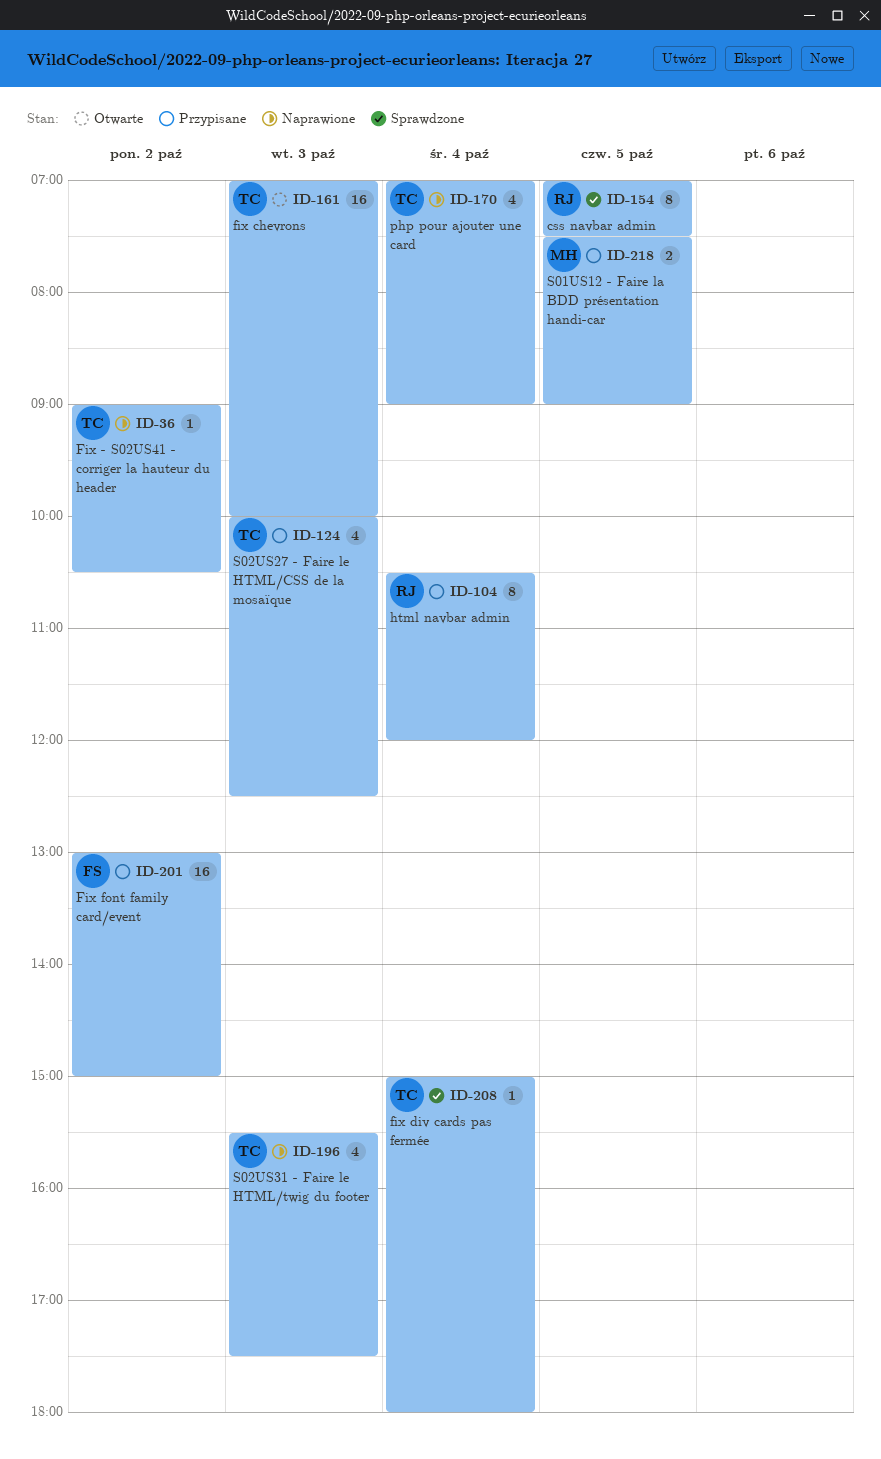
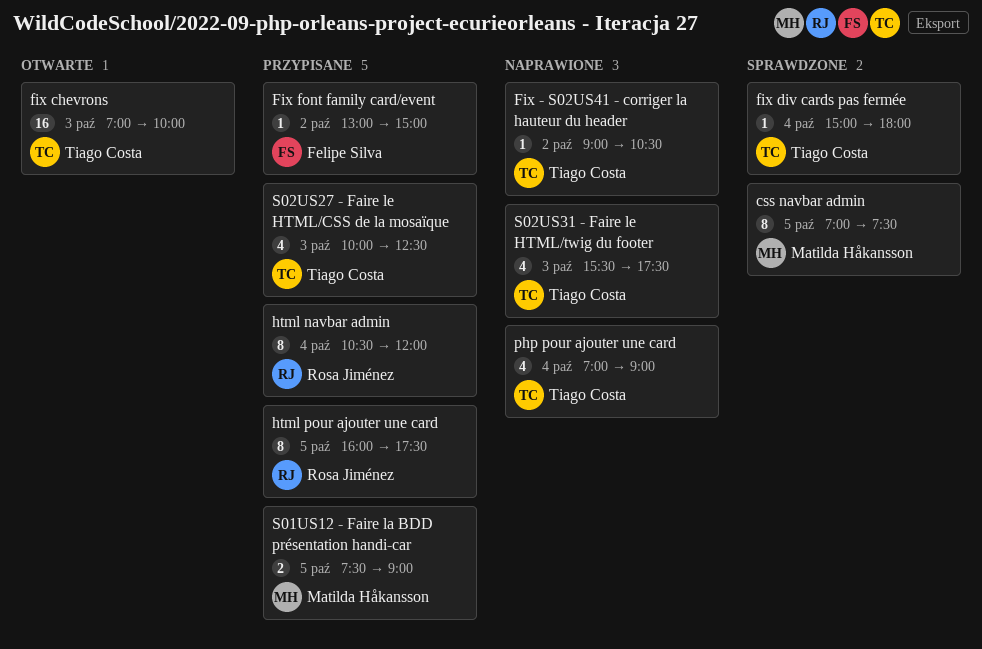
css navbar admin, owner: Rosa Jiménez -> Matilda Håkansson
Fix font family card/event, estimate: 16 -> 1
html pour ajouter une card: none -> present

